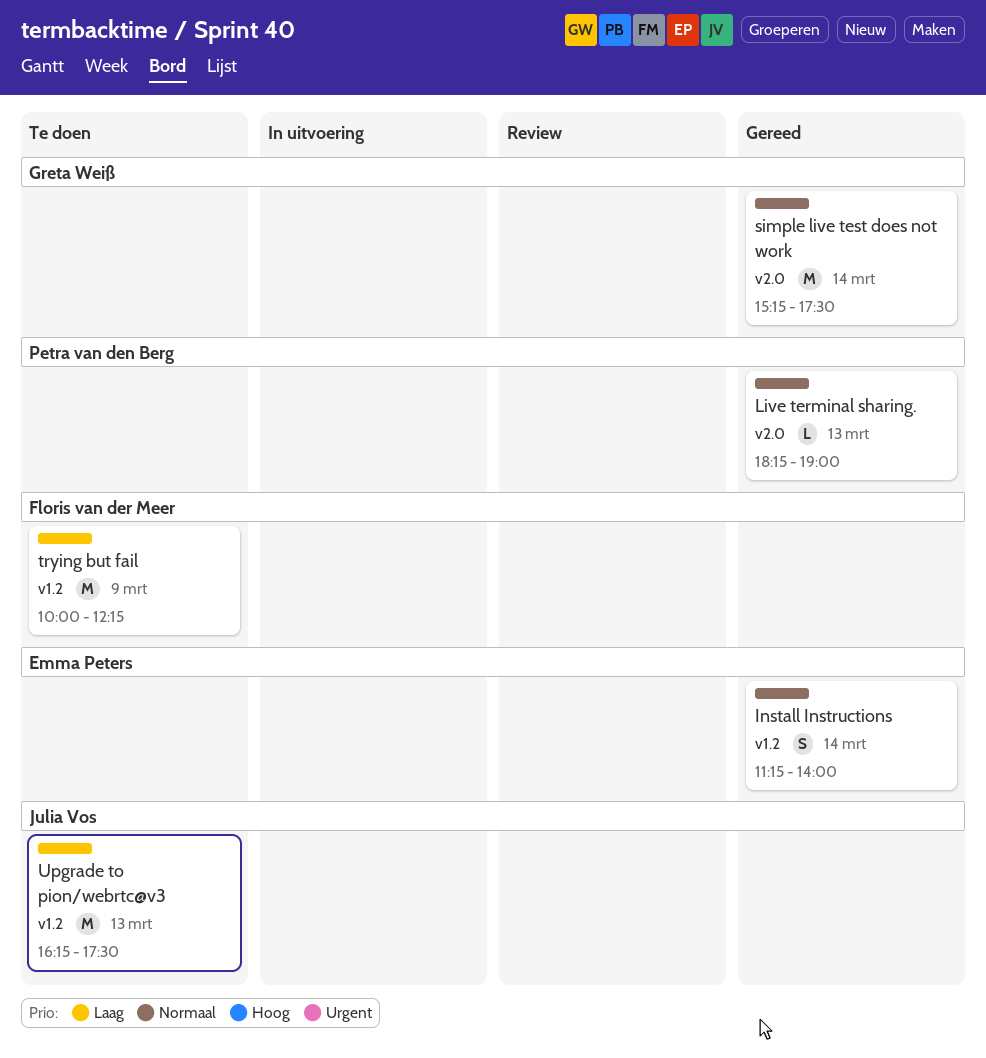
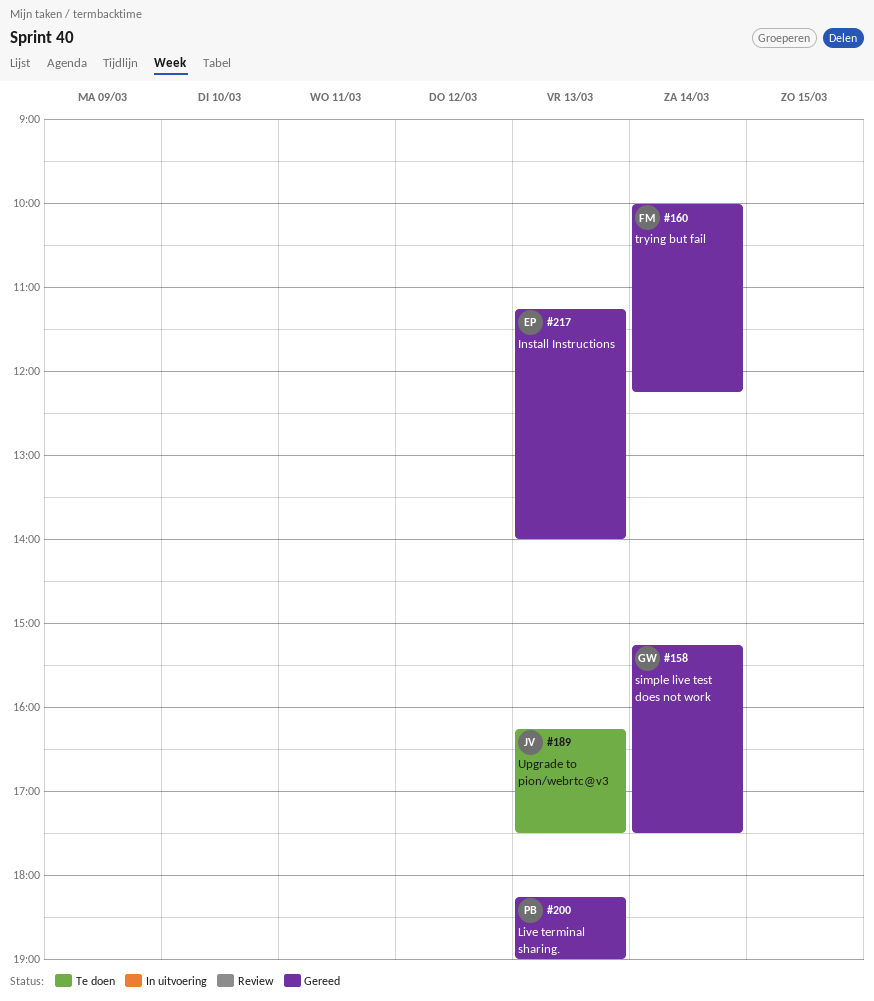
Install Instructions, day: Mar 14 -> Mar 13
trying but fail, status: Te doen -> Gereed
trying but fail, day: Mar 9 -> Mar 14

